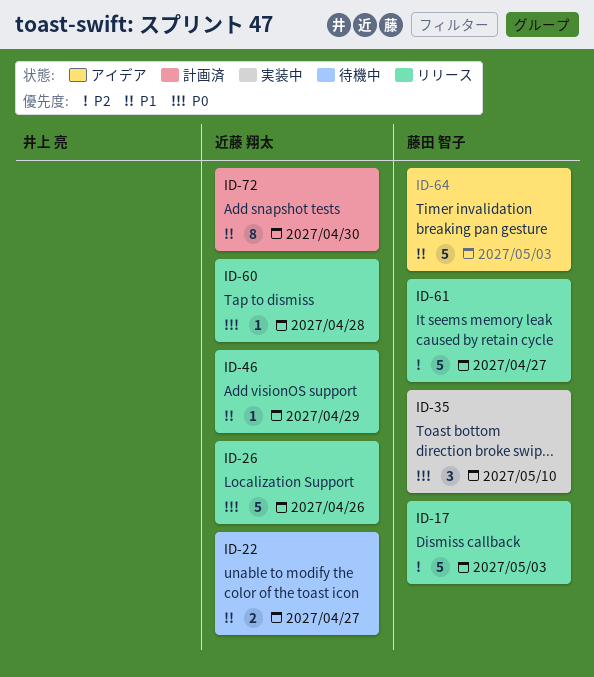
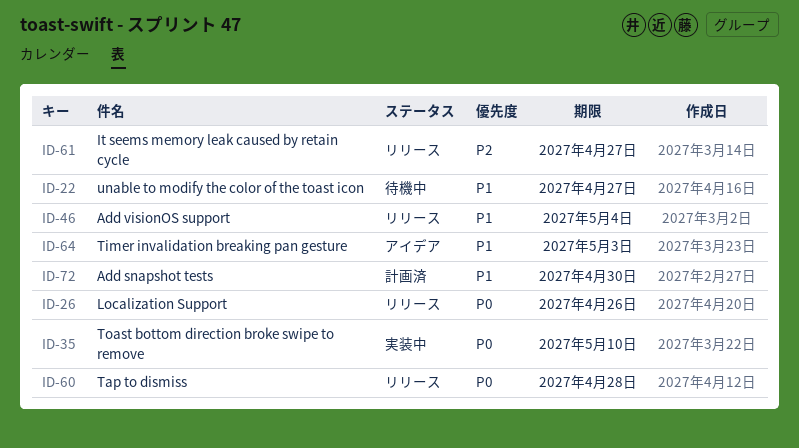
ID-17: present -> none
ID-46, due: Apr 29 -> May 4

